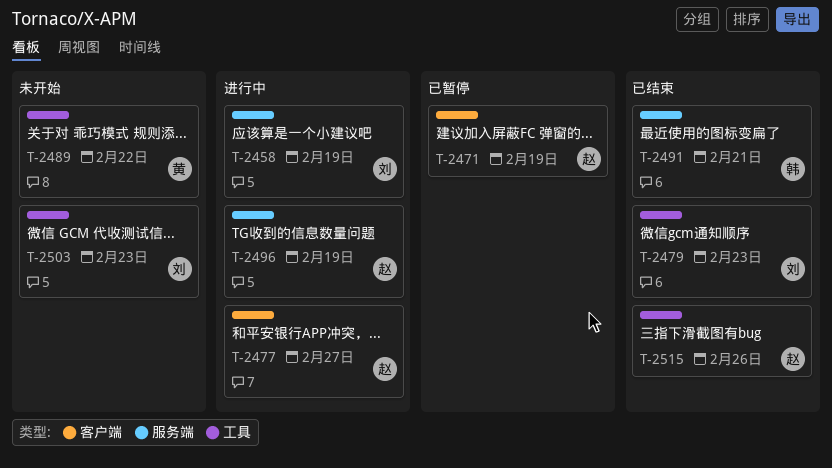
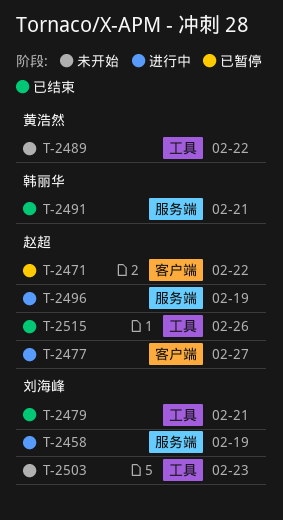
T-2471, due: Feb 19 -> Feb 22
T-2479, due: Feb 23 -> Feb 21

